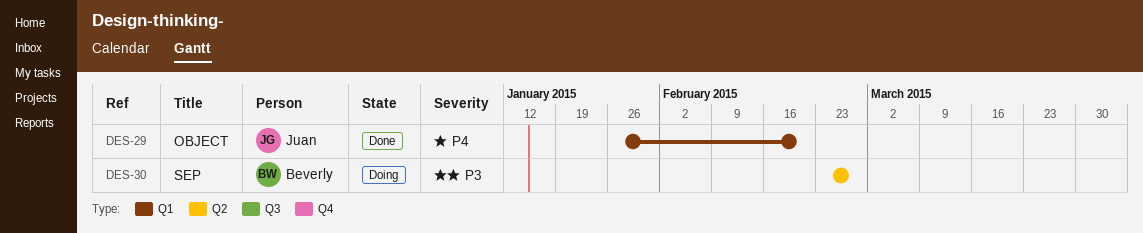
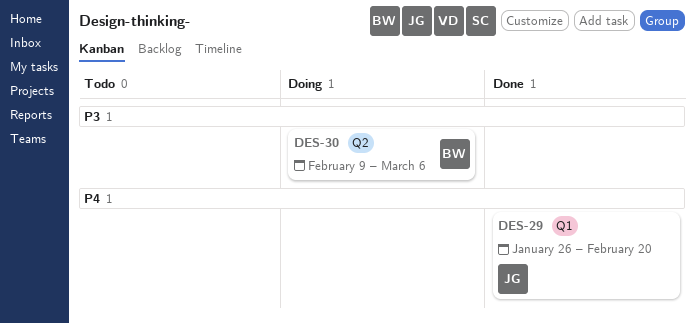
DES-30, start: Feb 23 -> Feb 9
DES-30, due: Feb 27 -> Mar 6

